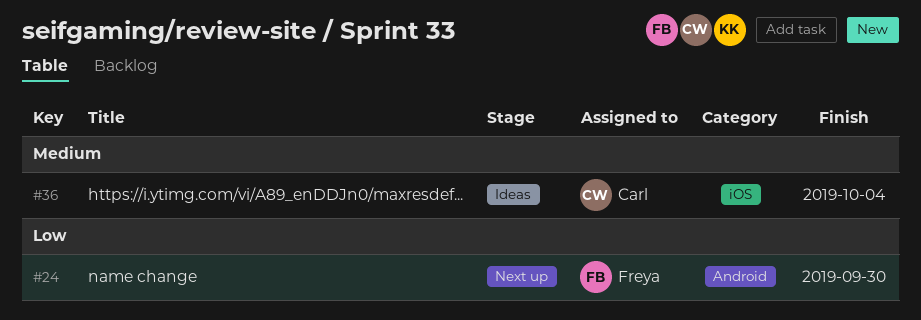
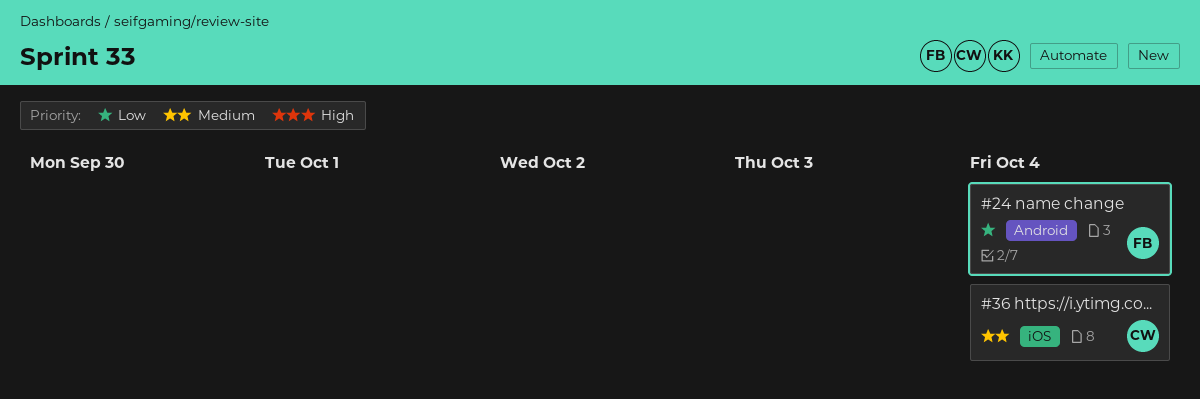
#24, due: Sep 30 -> Oct 4

